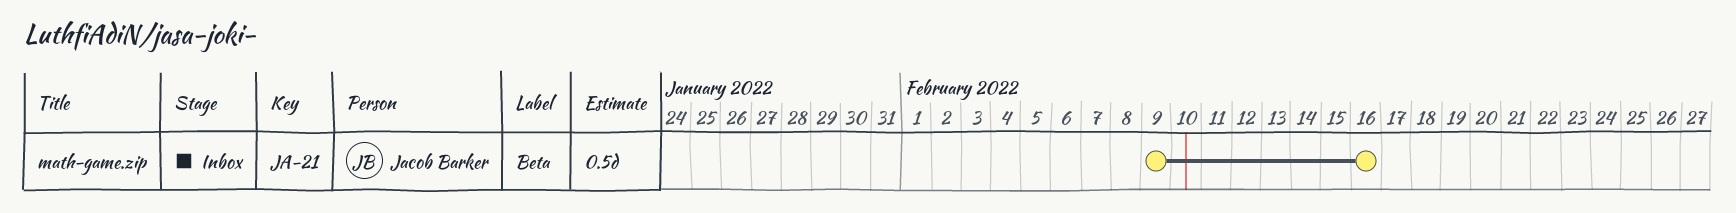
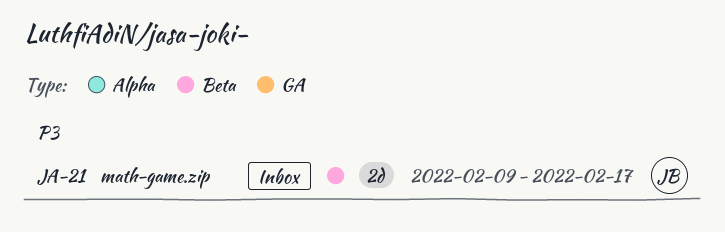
JA-21, estimate: 0.5d -> 2d
JA-21, due: Feb 16 -> Feb 17

